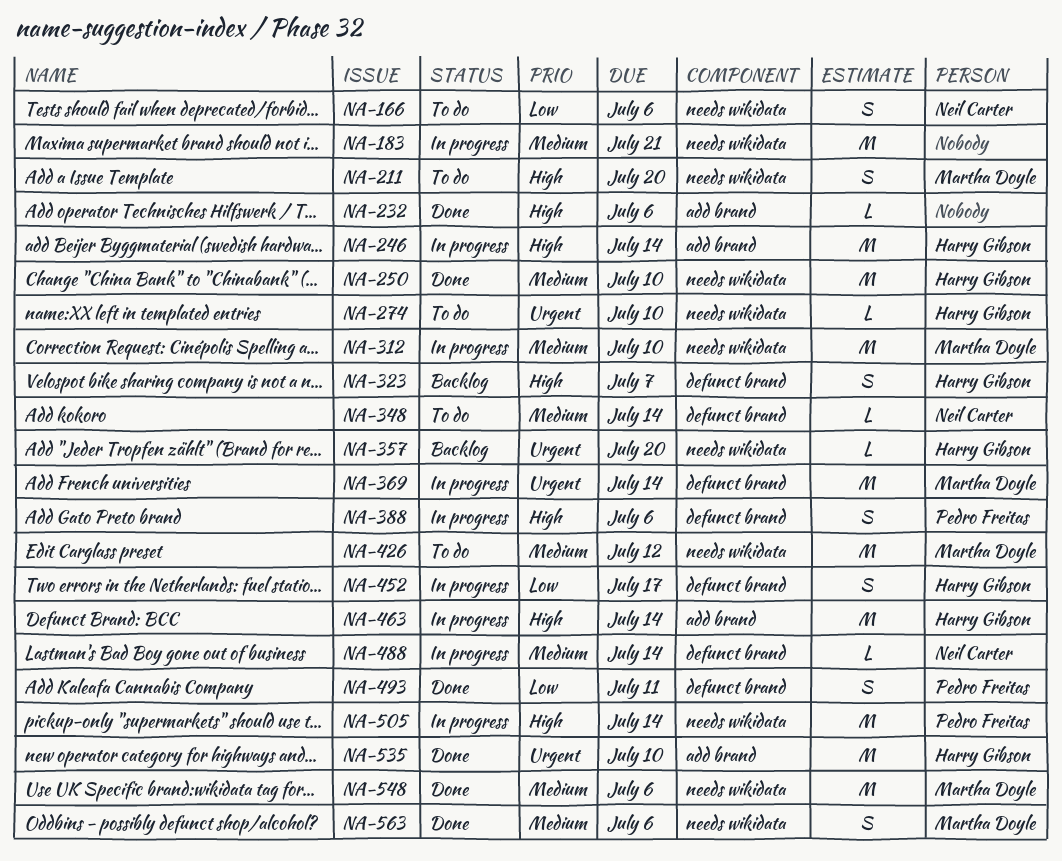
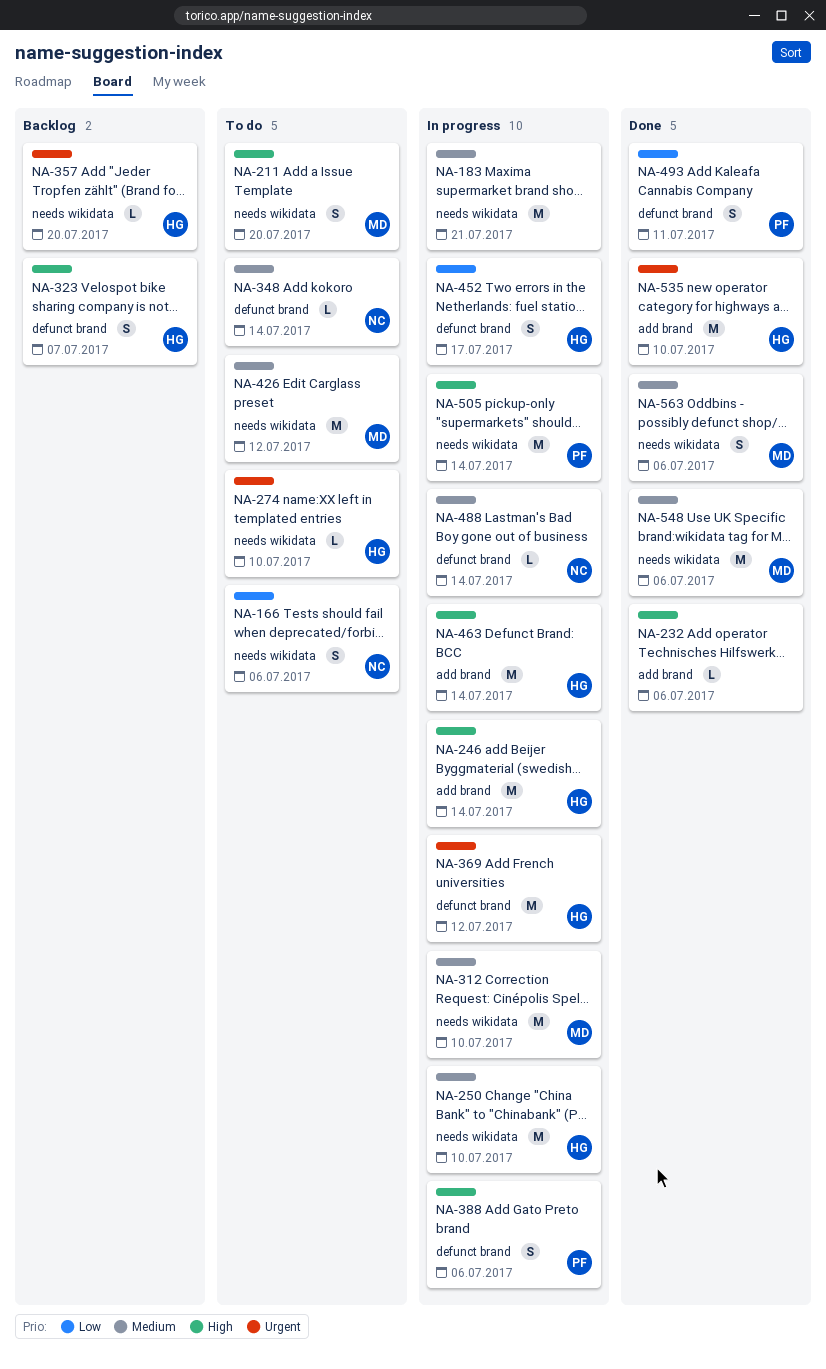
NA-250, status: Done -> In progress
NA-369, owner: Martha Doyle -> Harry Gibson
NA-369, due: Jul 14 -> Jul 12

